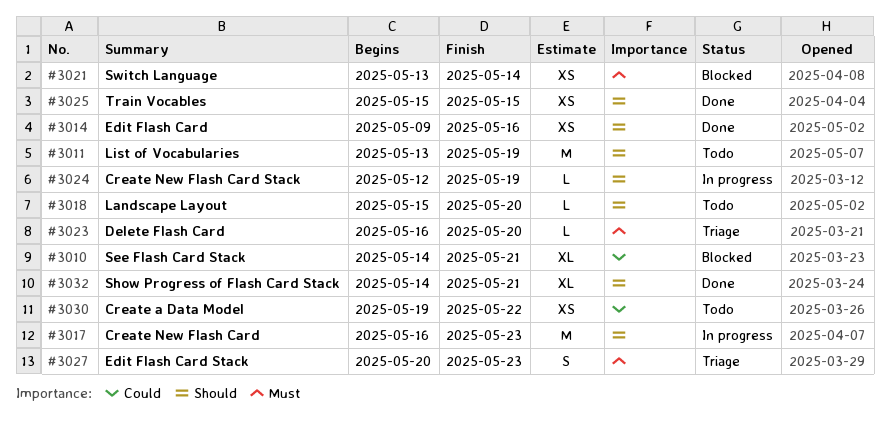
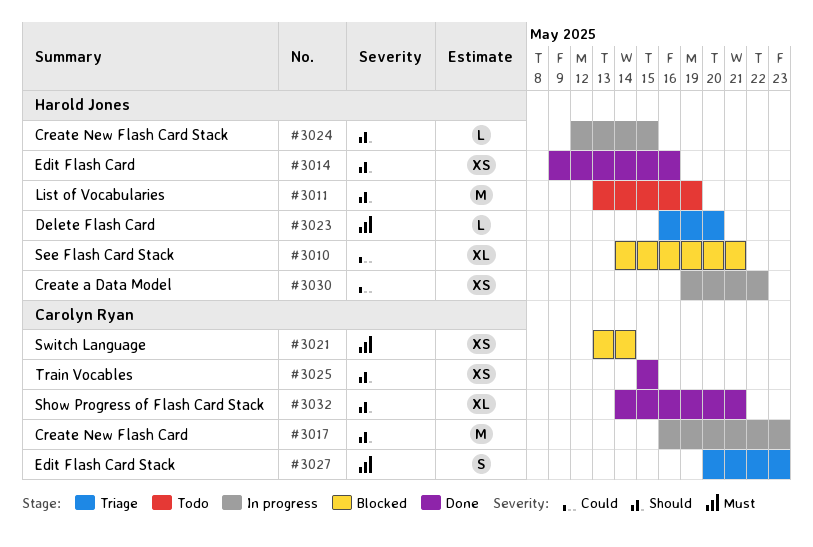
#3018: present -> none
#3024, due: May 19 -> May 15
#3030, status: Todo -> In progress

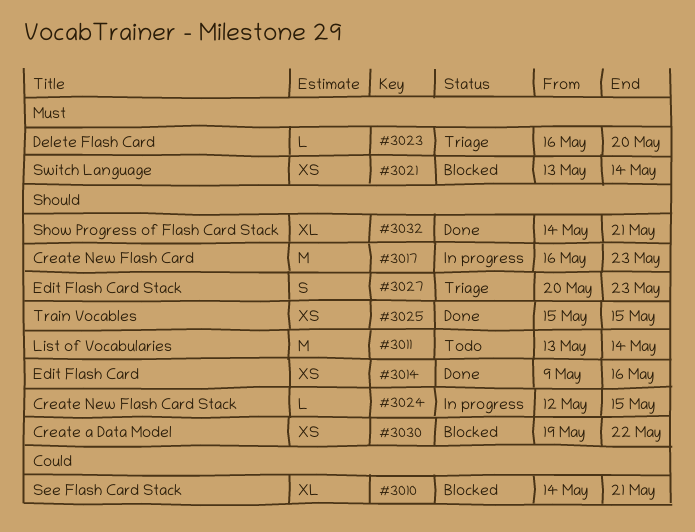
#3011, due: May 19 -> May 14
#3027, priority: Must -> Should
#3030, status: In progress -> Blocked
#3030, priority: Could -> Should

